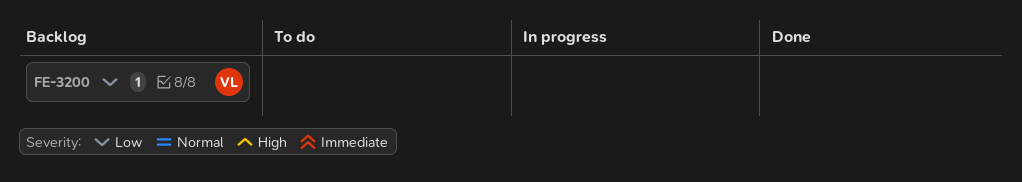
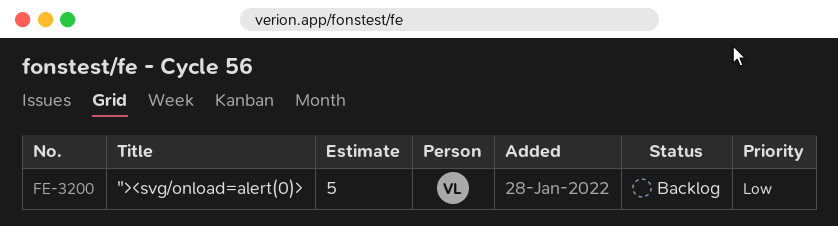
FE-3200, estimate: 1 -> 5

